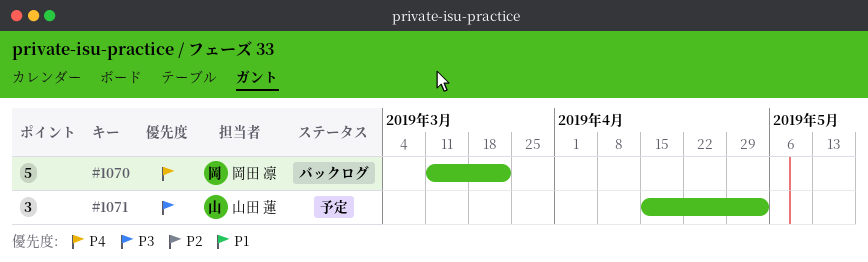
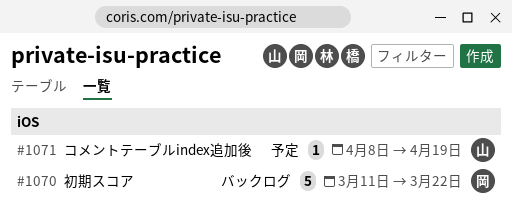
#1071, estimate: 3 -> 1
#1071, start: Apr 15 -> Apr 8
#1071, due: May 3 -> Apr 19

